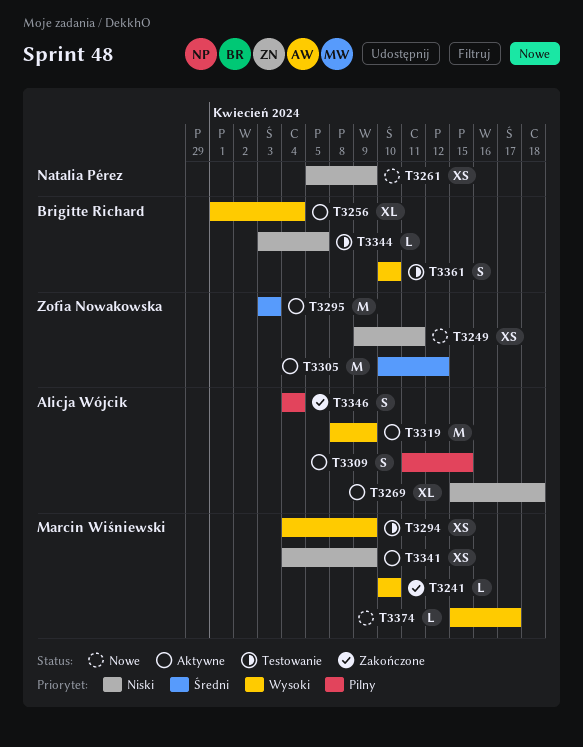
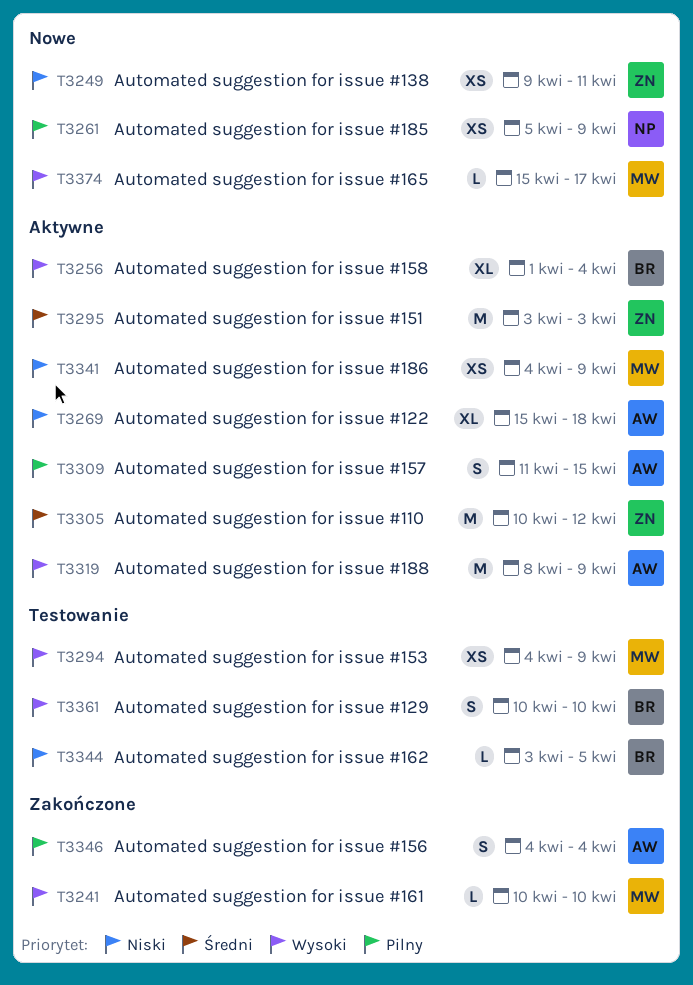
T3261, priority: Niski -> Pilny

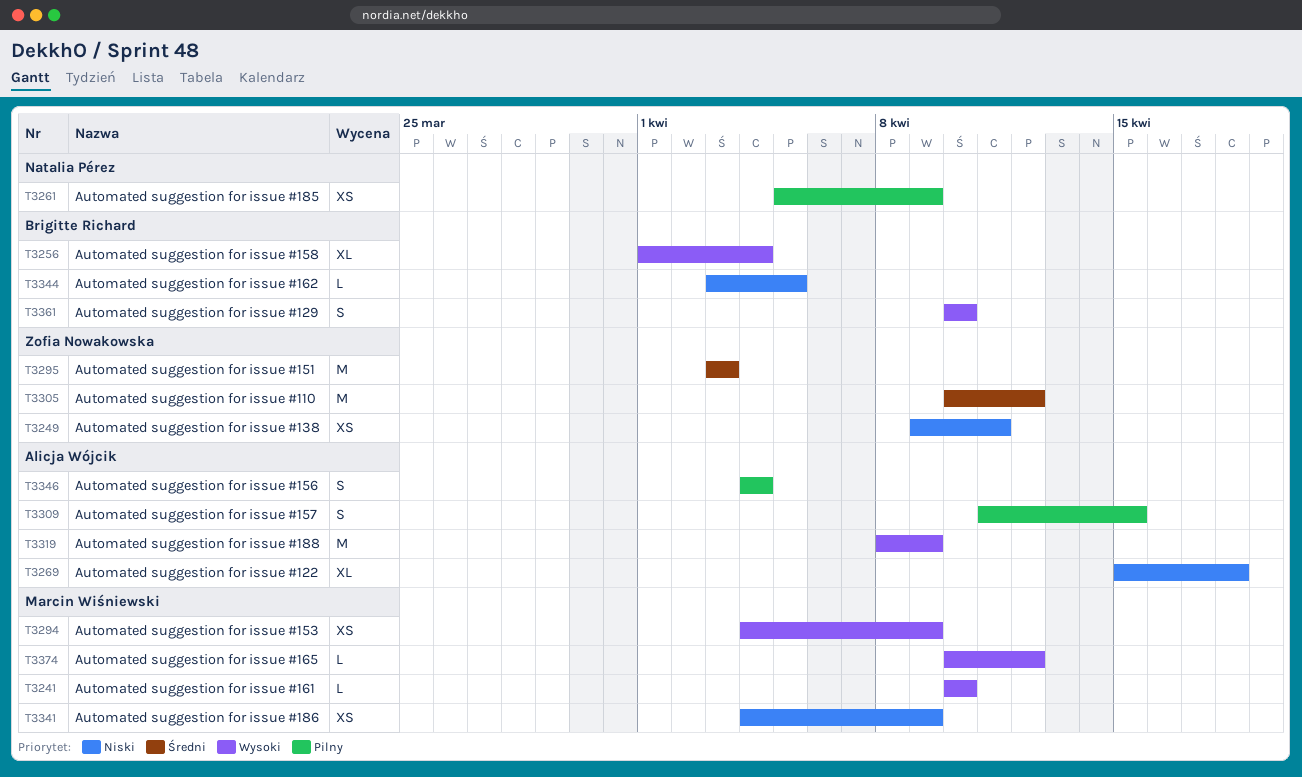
T3374, start: Apr 15 -> Apr 10
T3374, due: Apr 17 -> Apr 12

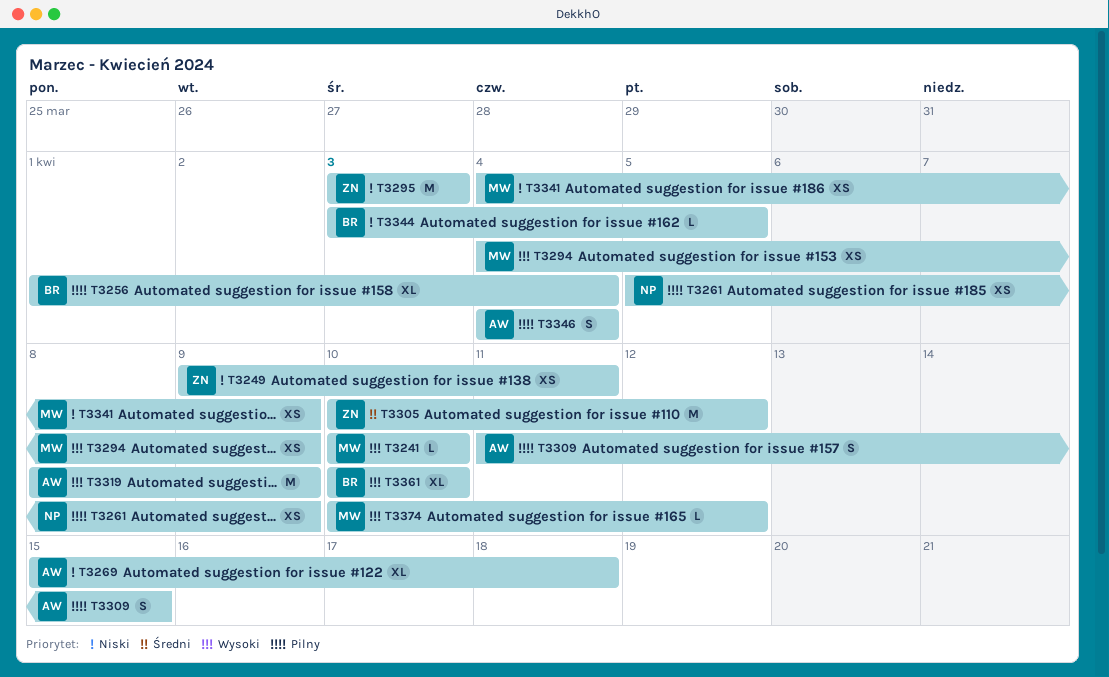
T3256, priority: Wysoki -> Pilny
T3295, priority: Średni -> Niski
T3361, estimate: S -> XL

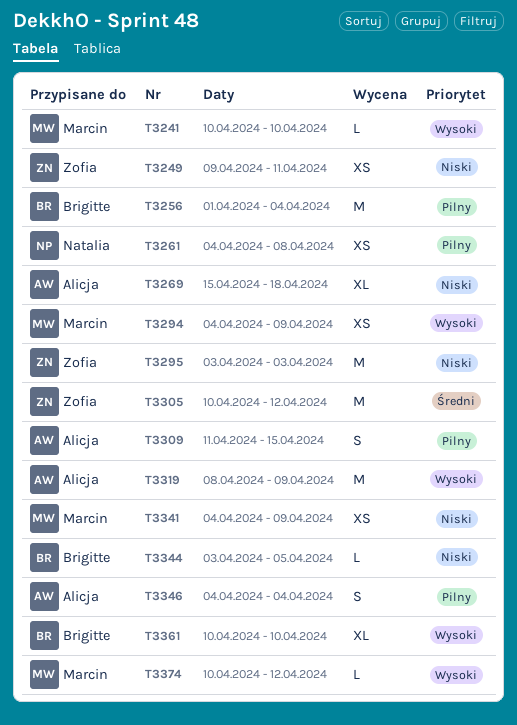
T3256, estimate: XL -> M
T3261, start: Apr 5 -> Apr 4
T3261, due: Apr 9 -> Apr 8

